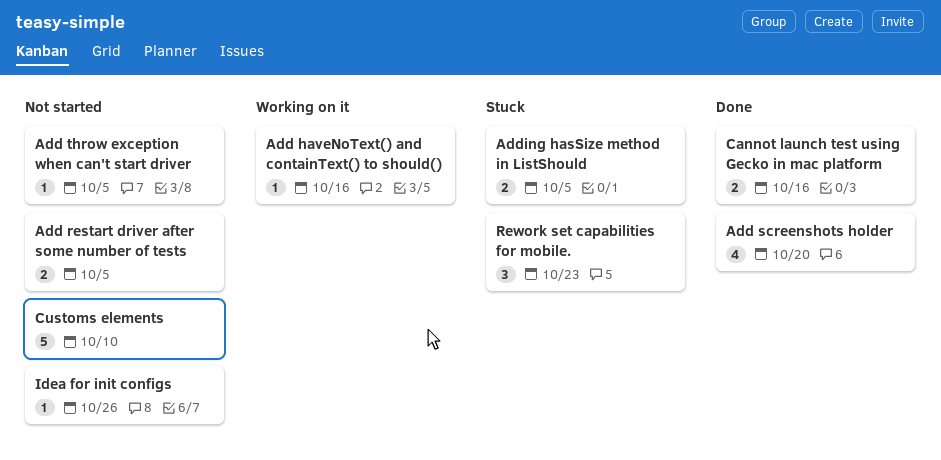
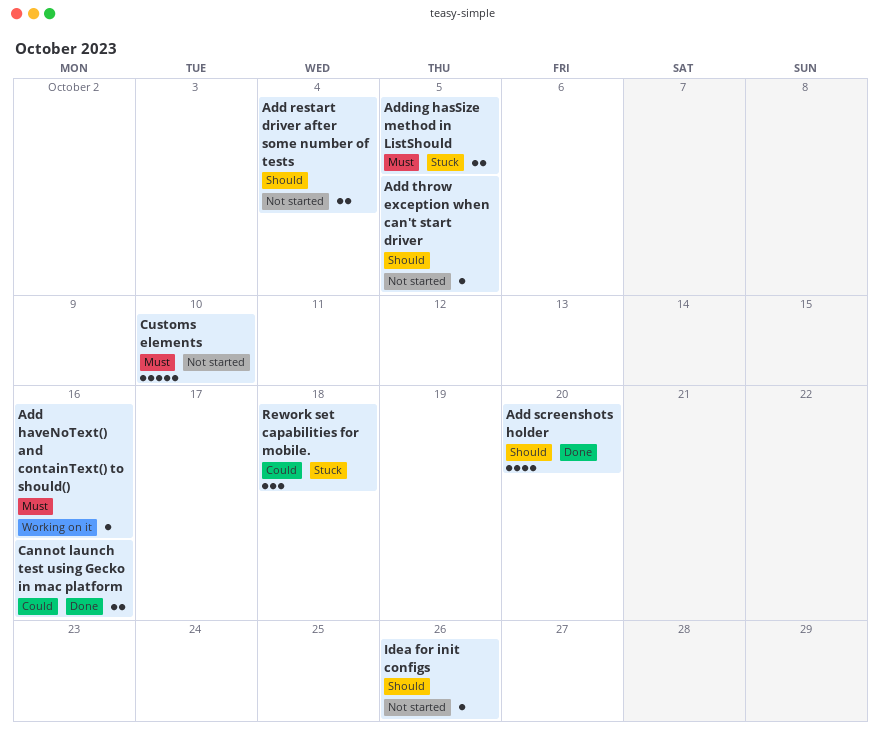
Add restart driver after some number of tests, due: Oct 5 -> Oct 4
Rework set capabilities for mobile., due: Oct 23 -> Oct 18

